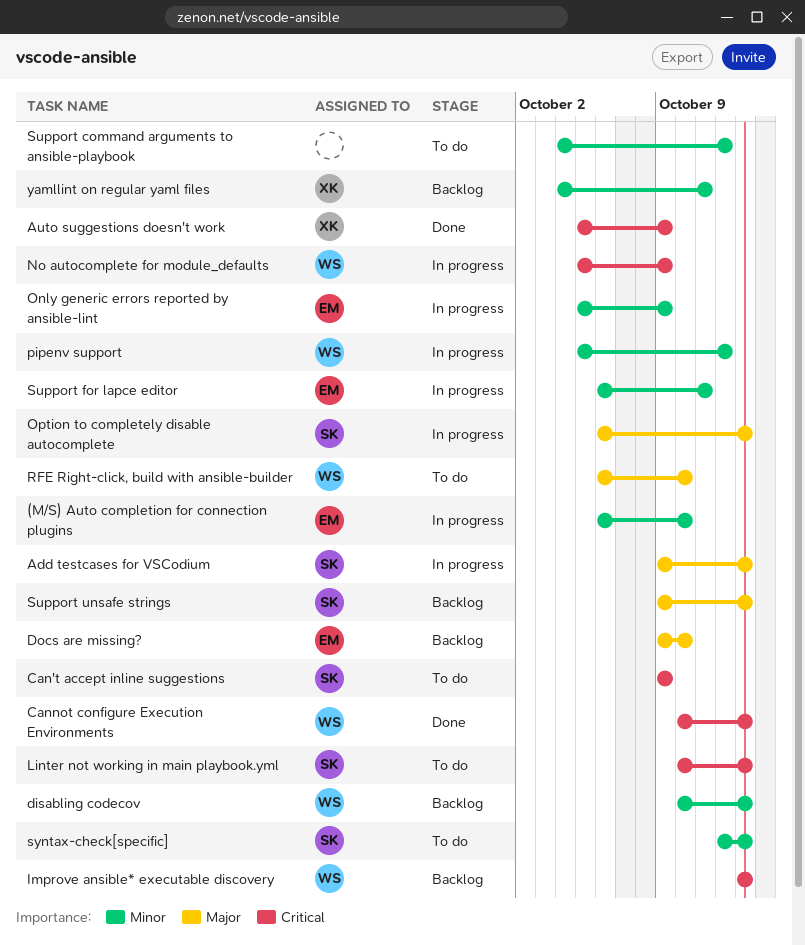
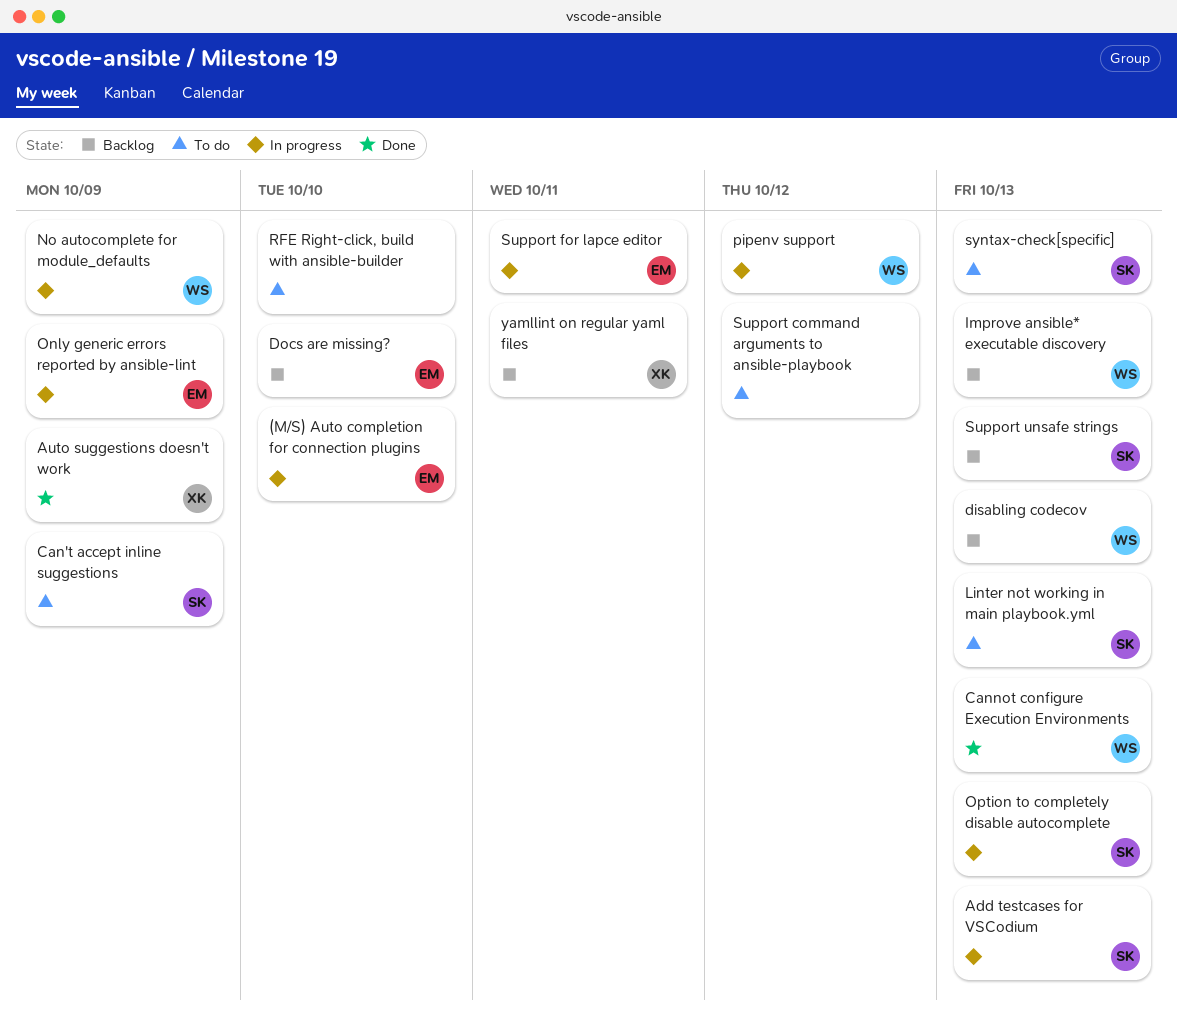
RFE Right-click, build with ansible-builder, owner: WS -> none

